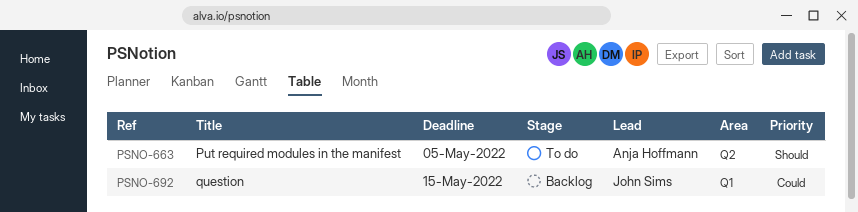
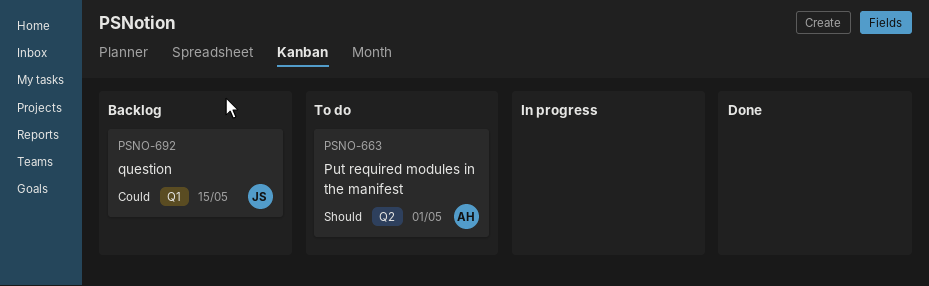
PSNO-663, due: May 5 -> May 1

